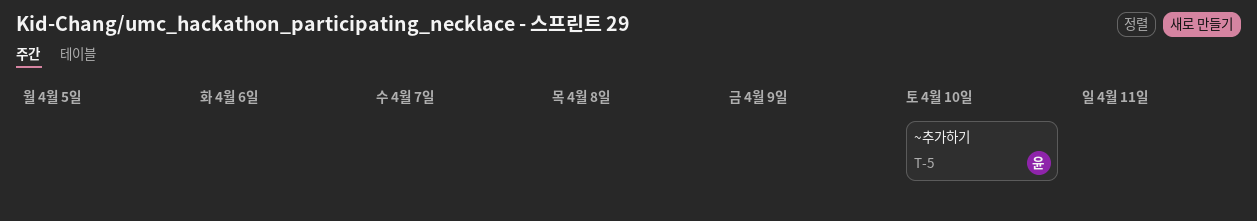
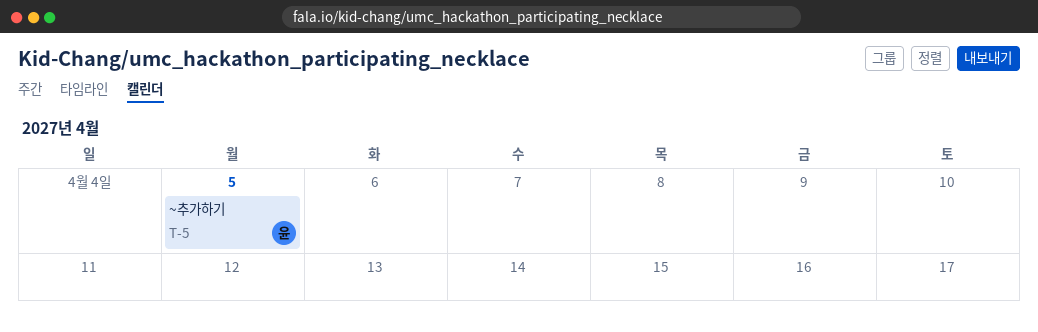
T-5, due: Apr 10 -> Apr 5

